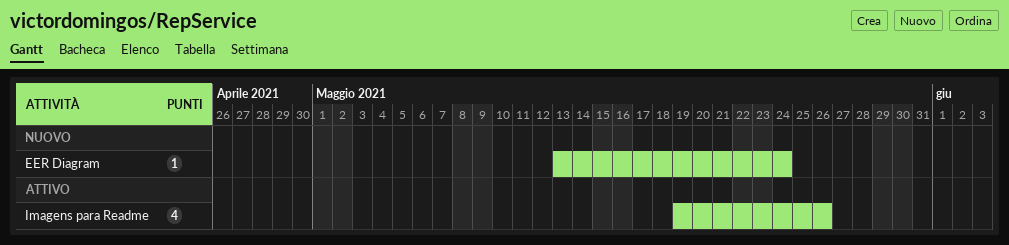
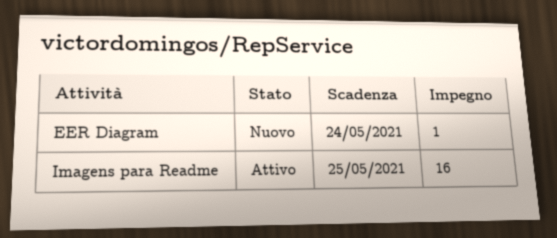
Imagens para Readme, estimate: 4 -> 16
Imagens para Readme, due: May 26 -> May 25

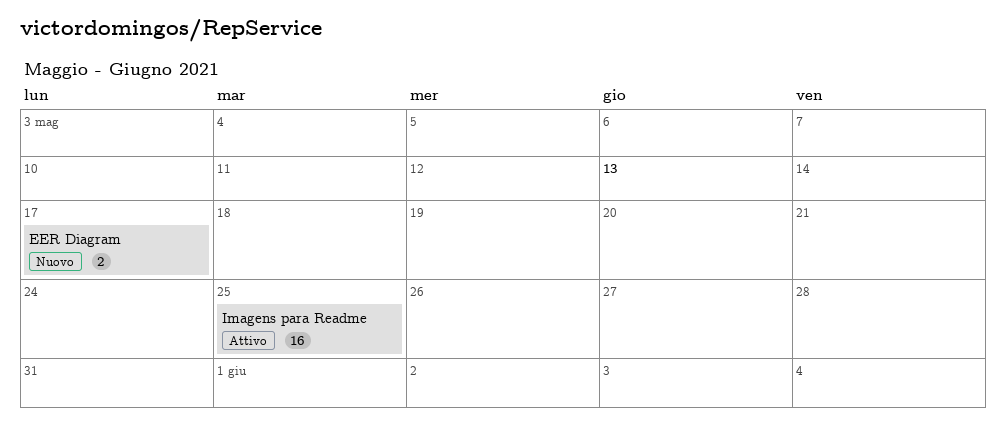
EER Diagram, estimate: 1 -> 2
EER Diagram, due: May 24 -> May 17

